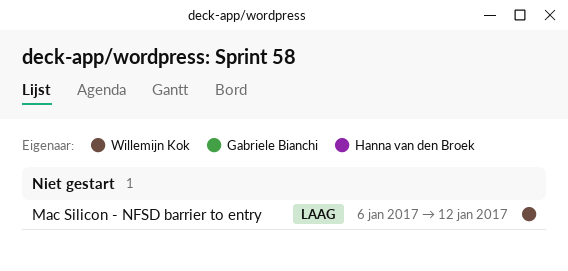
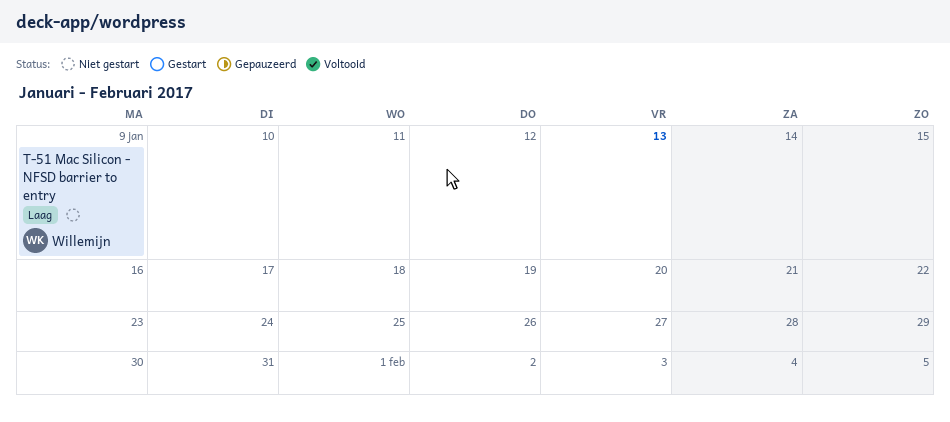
Mac Silicon - NFSD barrier to entry, due: Jan 12 -> Jan 9

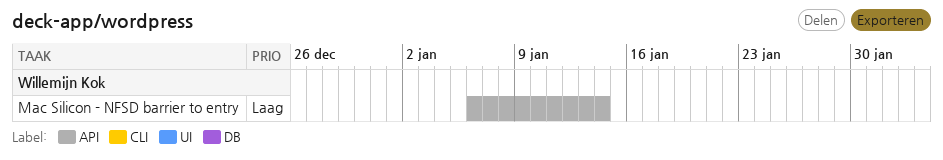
Mac Silicon - NFSD barrier to entry, due: Jan 9 -> Jan 14

